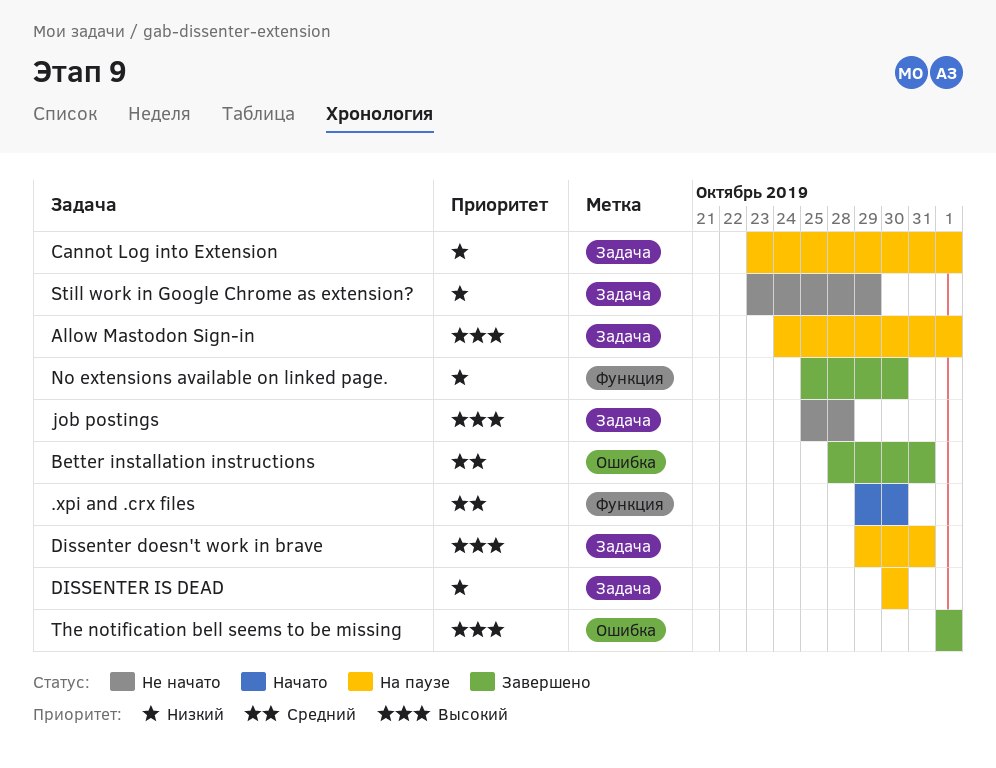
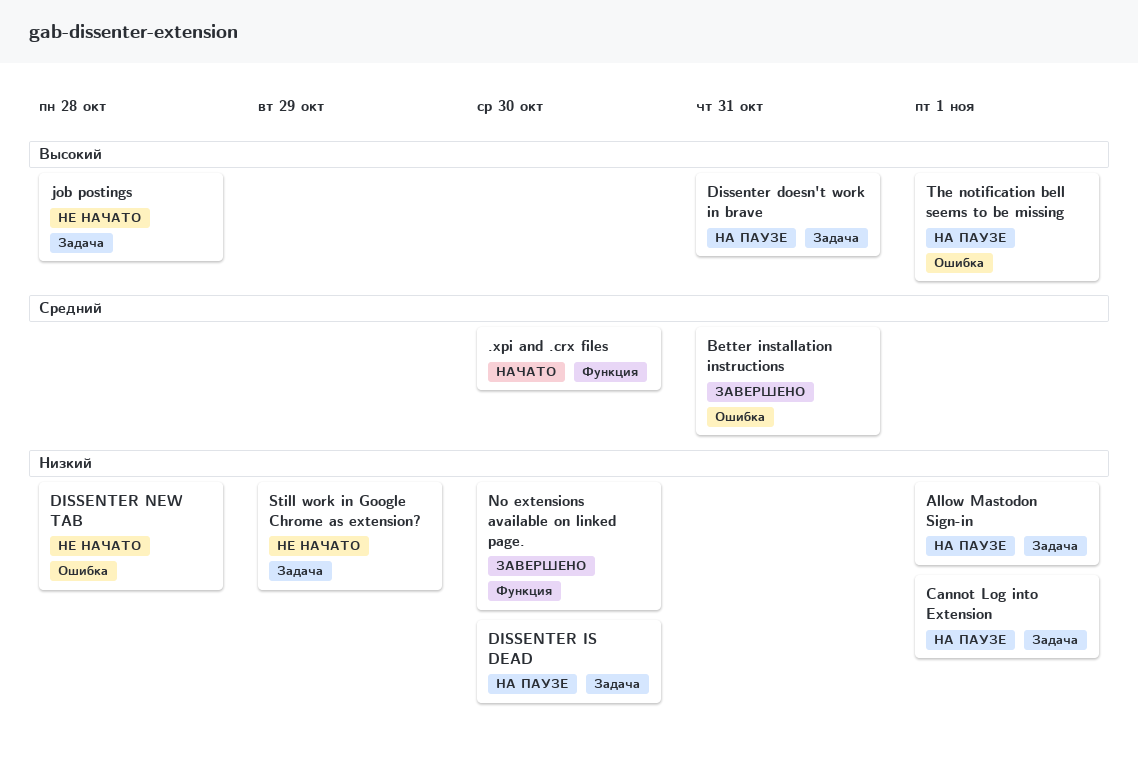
Allow Mastodon Sign-in, priority: Высокий -> Низкий
DISSENTER NEW TAB: none -> present
The notification bell seems to be missing, status: Завершено -> На паузе

